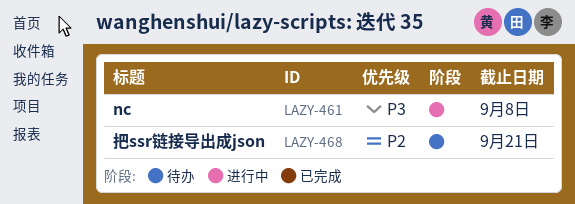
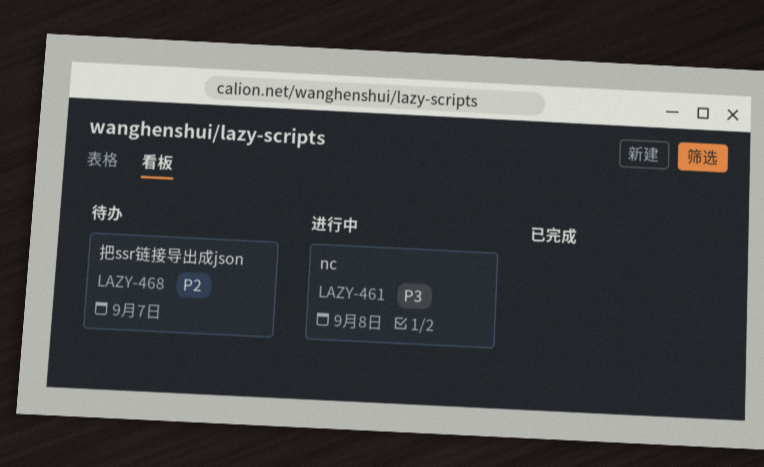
LAZY-468, due: Sep 21 -> Sep 7

